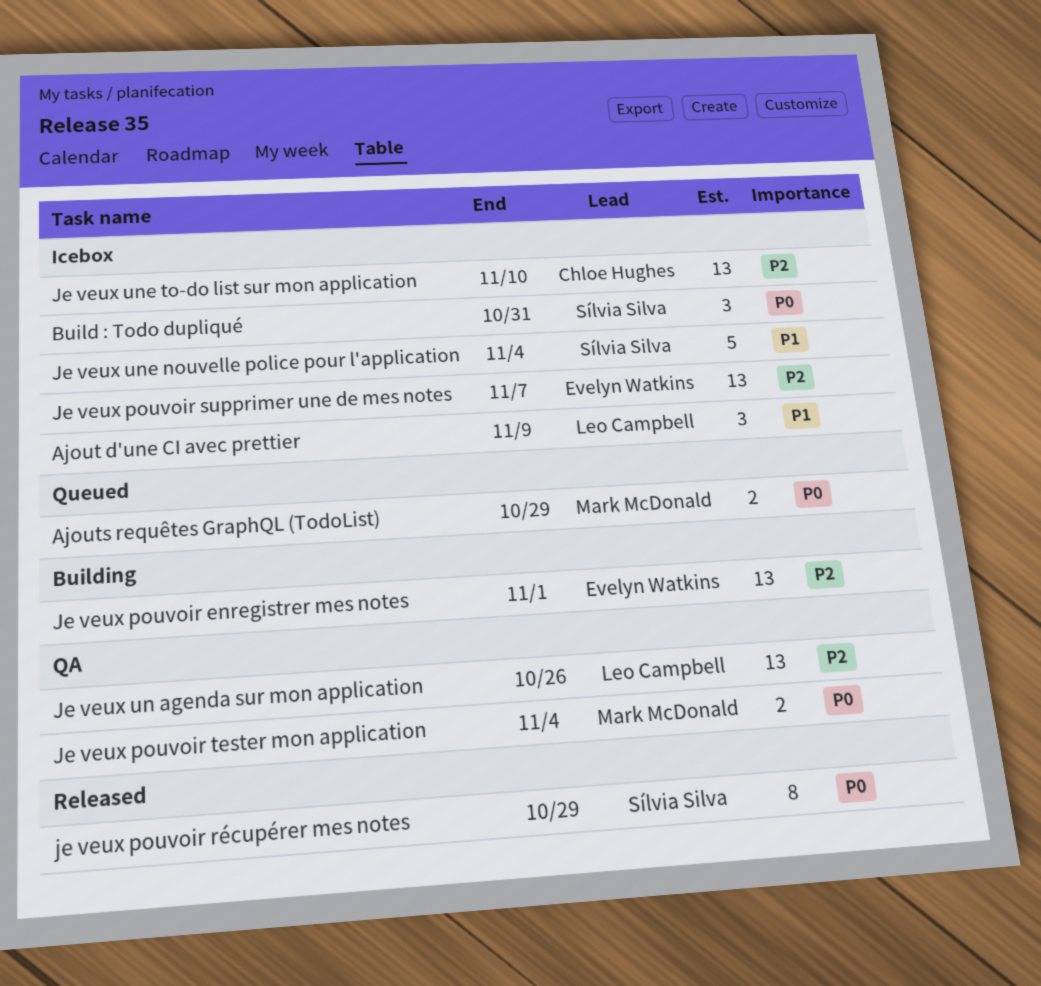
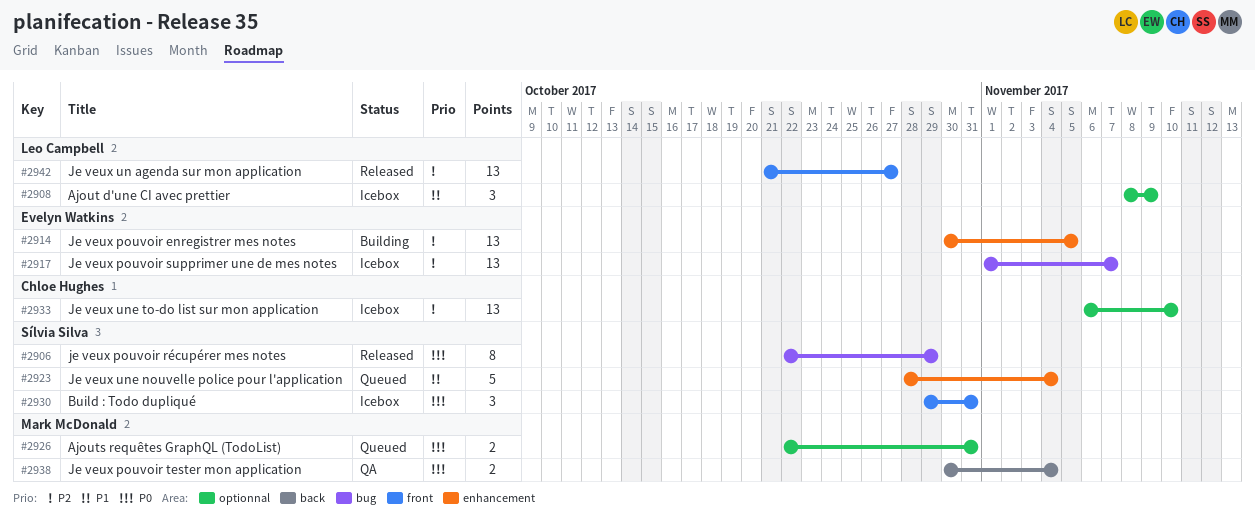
Ajouts requêtes GraphQL (TodoList), due: Oct 29 -> Oct 31
Je veux pouvoir enregistrer mes notes, due: Nov 1 -> Nov 5
Je veux un agenda sur mon application, status: QA -> Released
Je veux un agenda sur mon application, due: Oct 26 -> Oct 27
Je veux une nouvelle police pour l'application, status: Icebox -> Queued

